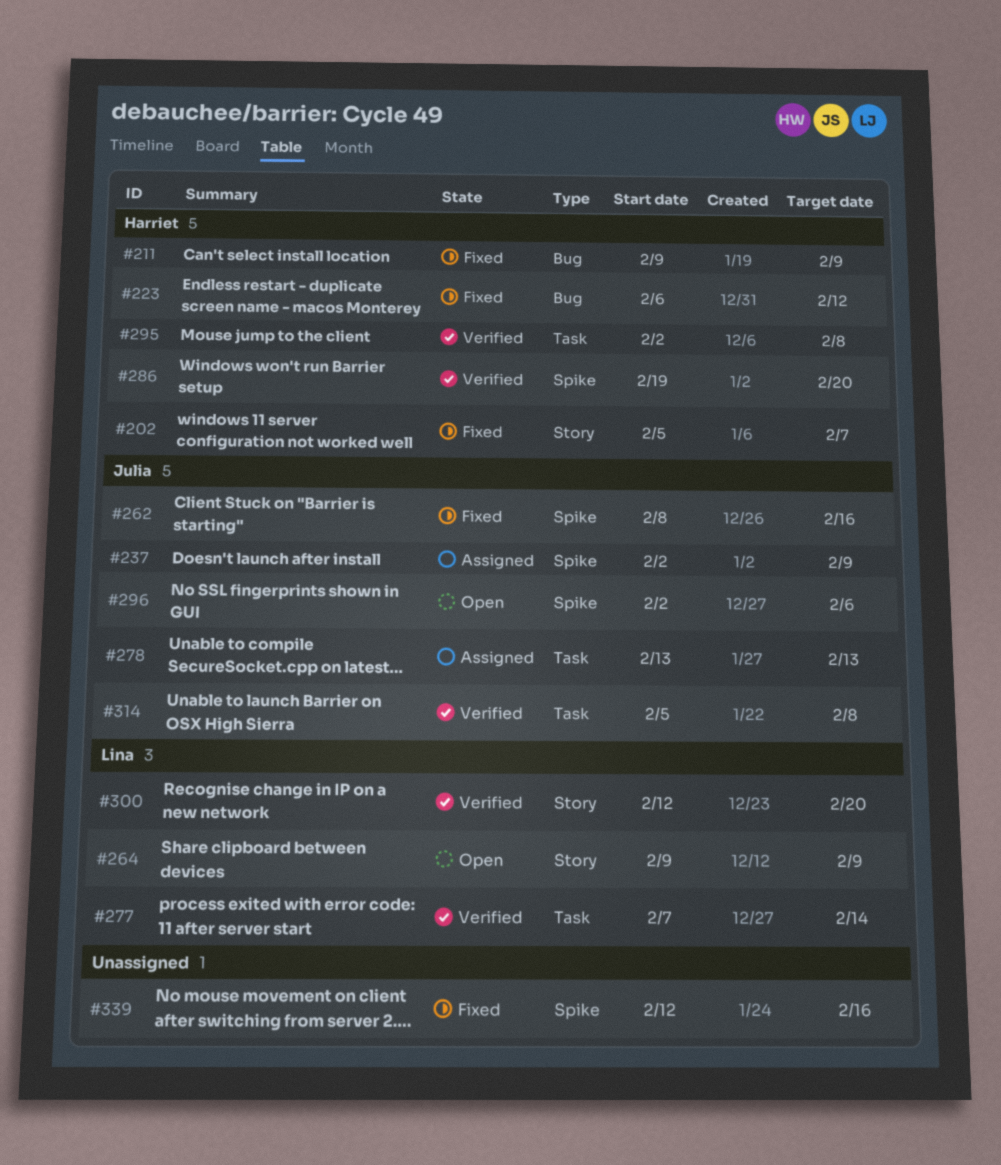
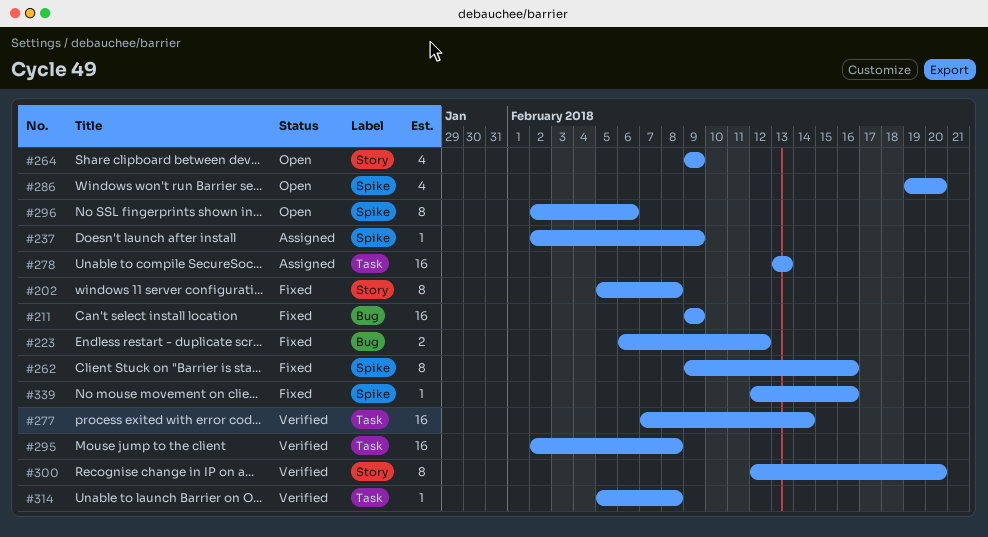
#202, due: Feb 7 -> Feb 8
#262, start: Feb 8 -> Feb 9
#286, status: Verified -> Open

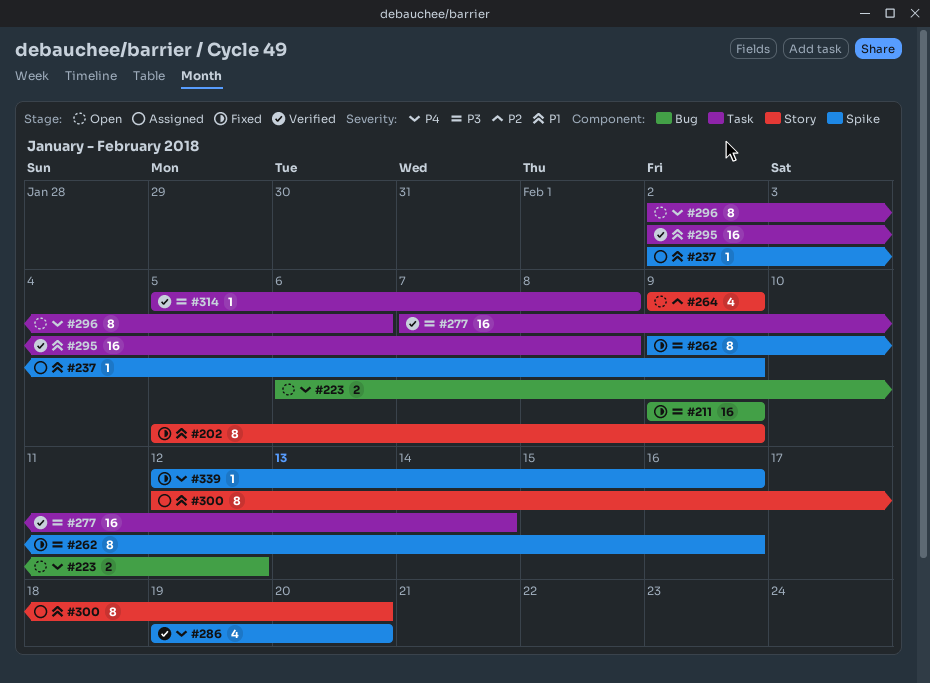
#202, due: Feb 8 -> Feb 9
#223, status: Fixed -> Open
#278: present -> none
#286, status: Open -> Verified
#296, label: Spike -> Task
#300, status: Verified -> Assigned

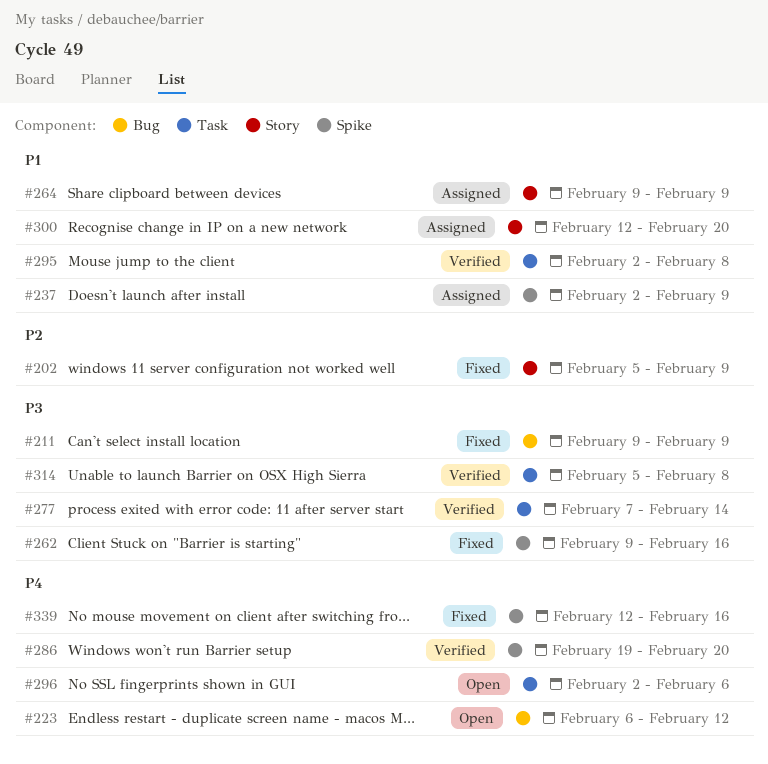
#202, priority: P1 -> P2
#264, status: Open -> Assigned
#264, priority: P2 -> P1

